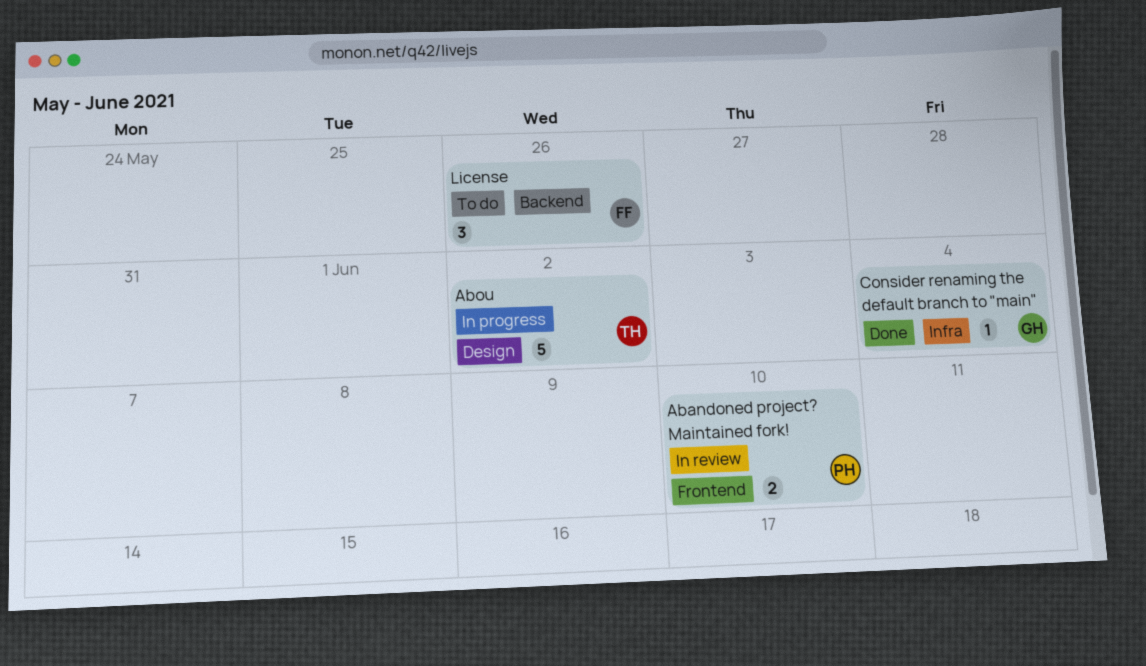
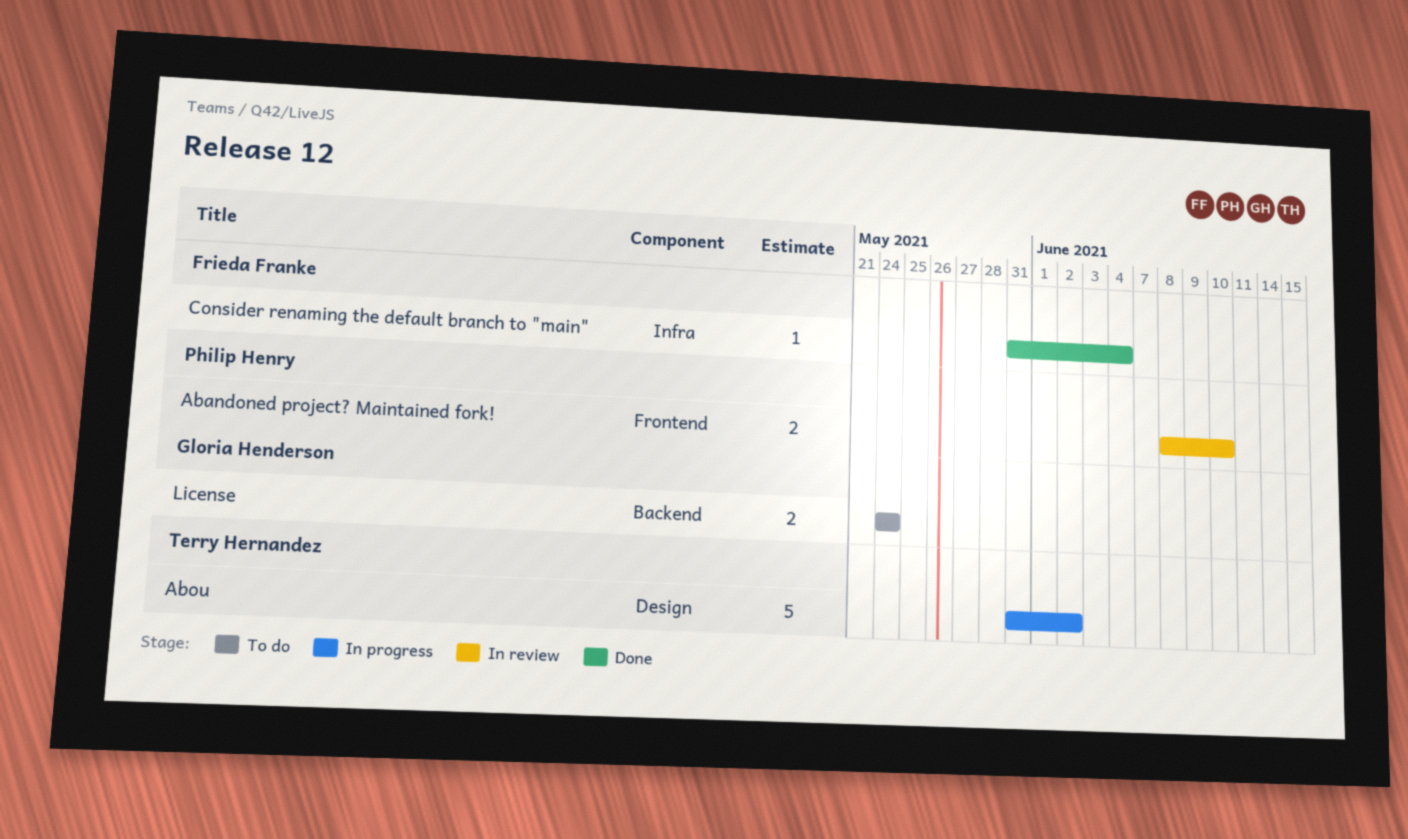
Consider renaming the default branch to "main", owner: Gloria Henderson -> Frieda Franke
License, owner: Frieda Franke -> Gloria Henderson
License, estimate: 3 -> 2
License, due: May 26 -> May 24

